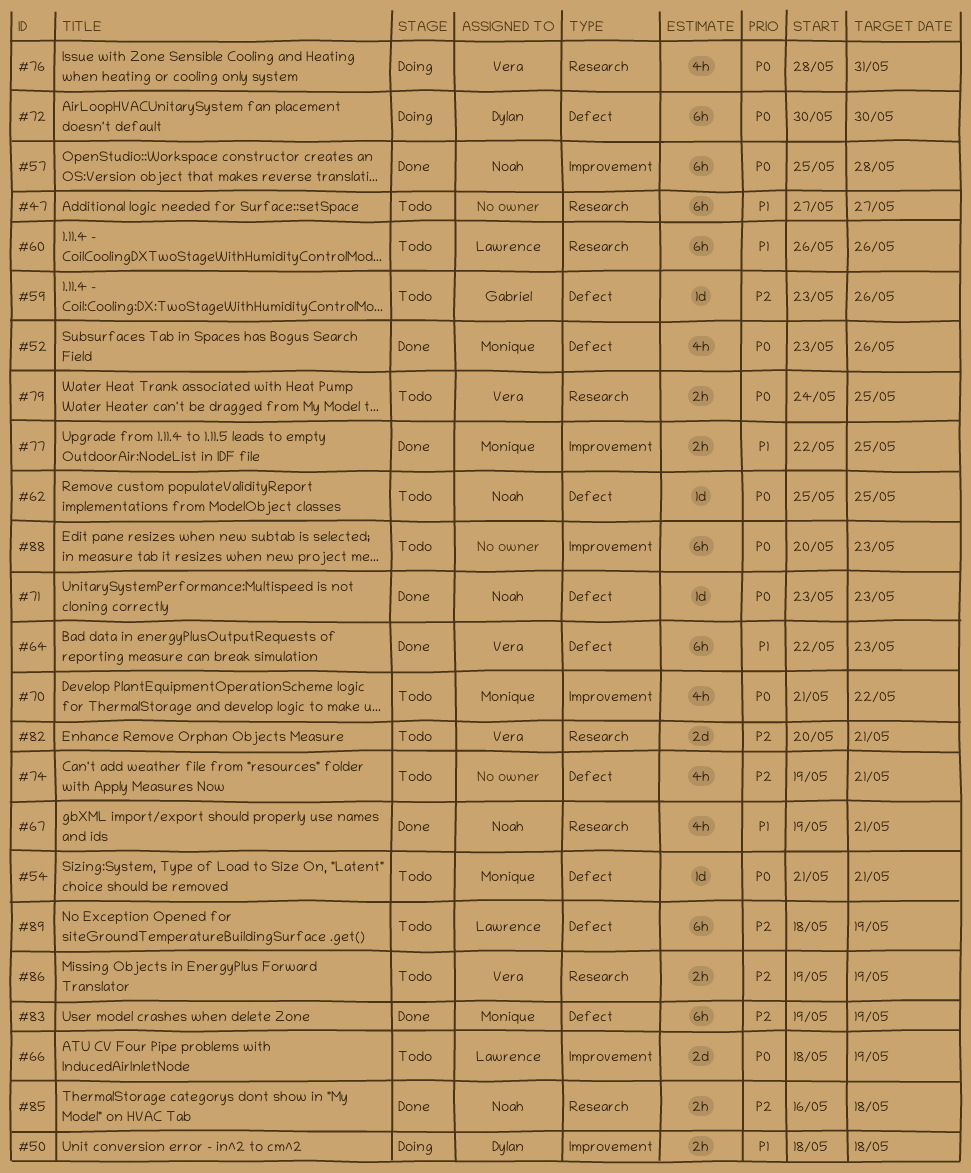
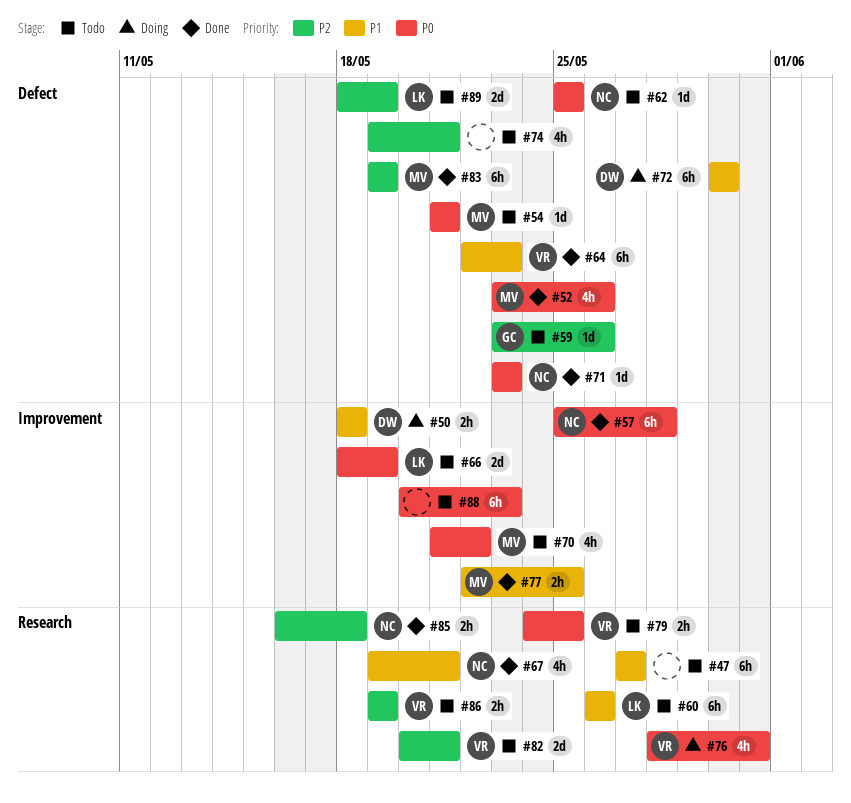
#72, priority: P0 -> P1
#89, estimate: 6h -> 2d

